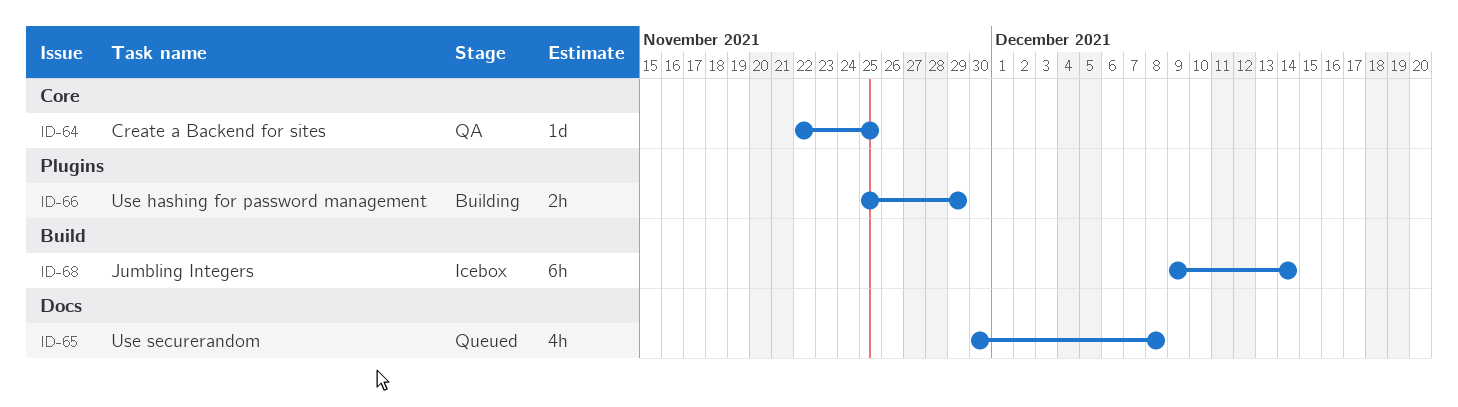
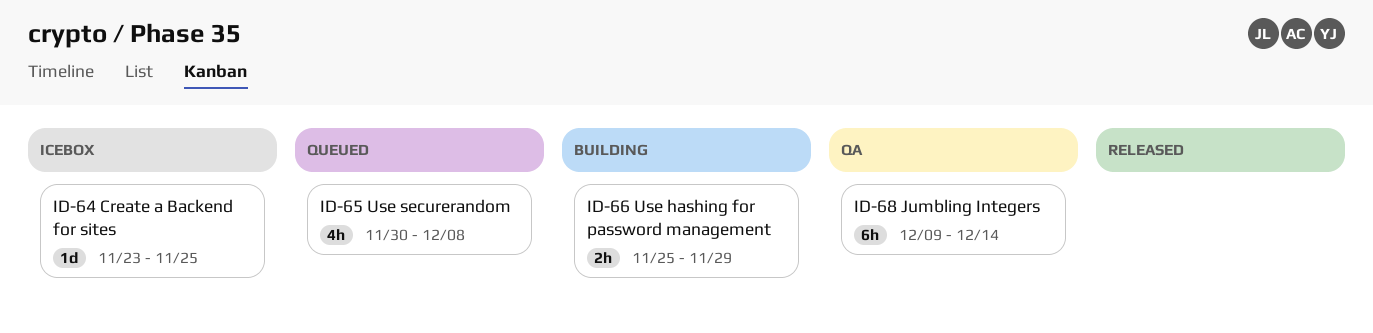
ID-64, status: QA -> Icebox
ID-64, start: Nov 22 -> Nov 23
ID-68, status: Icebox -> QA

